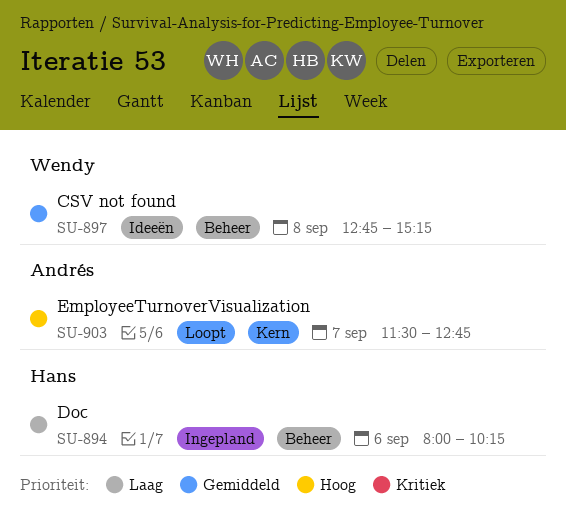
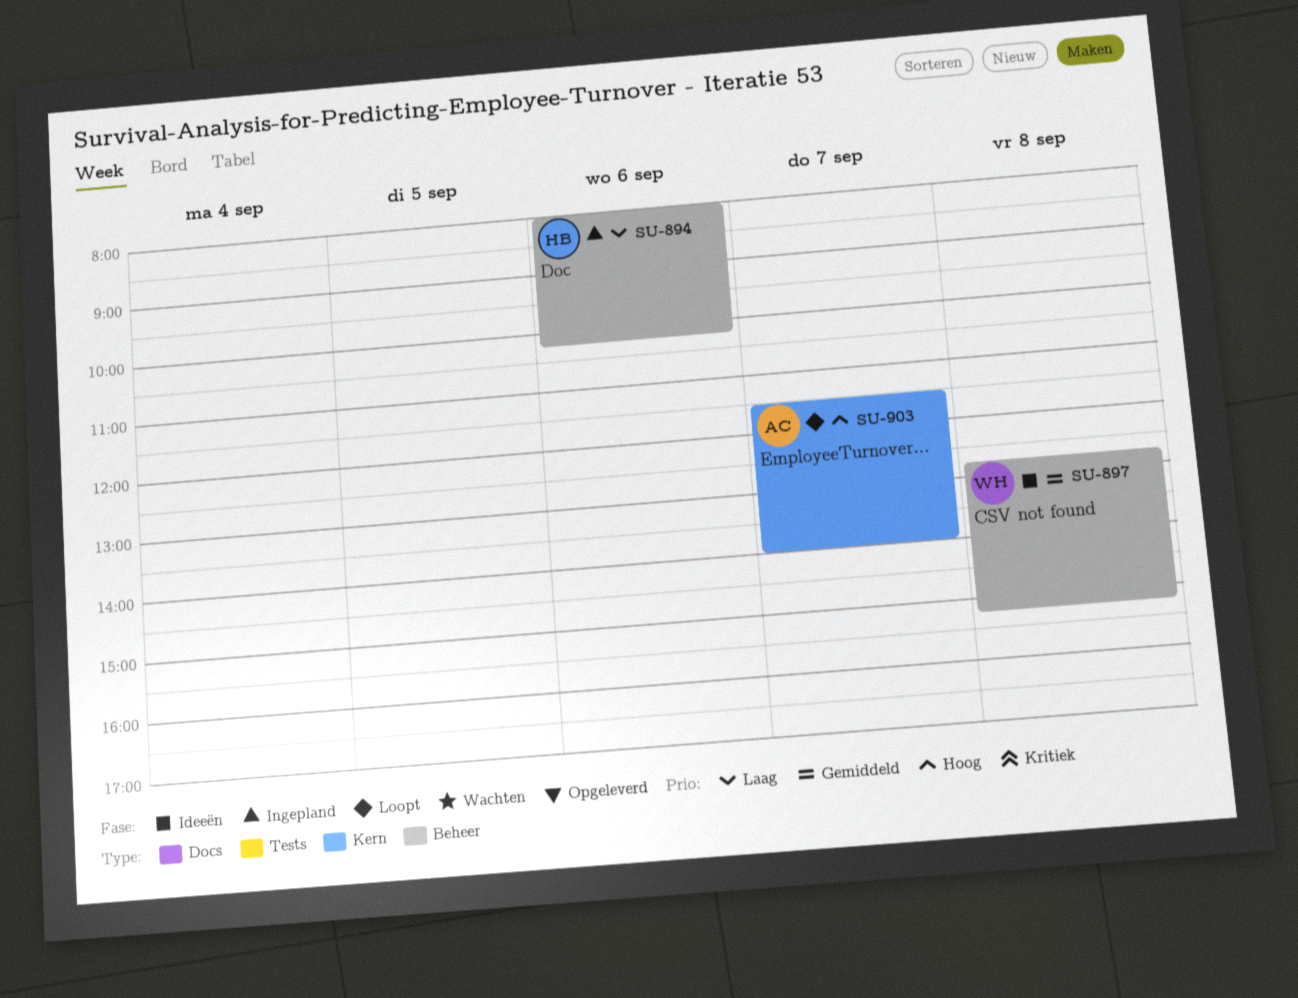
SU-903, ends: 12:45 -> 14:00

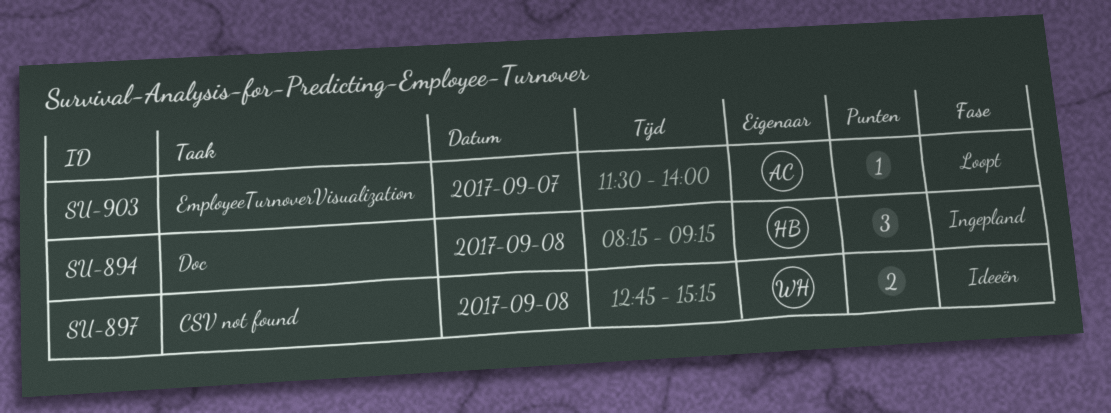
SU-894, day: Sep 6 -> Sep 8
SU-894, begins: 08:00 -> 08:15
SU-894, ends: 10:15 -> 09:15

